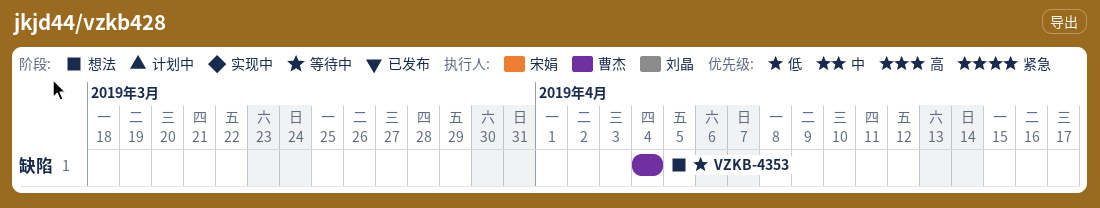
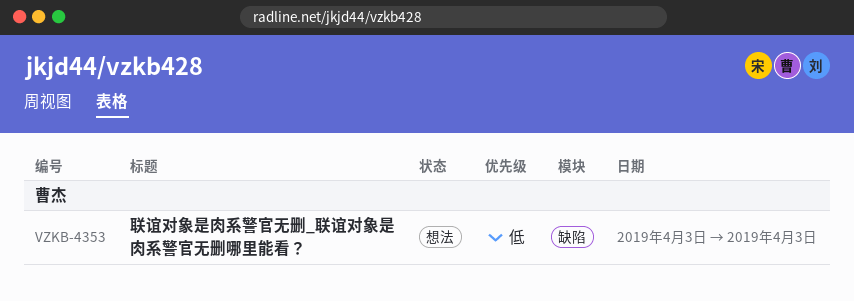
VZKB-4353, start: Apr 4 -> Apr 3
VZKB-4353, due: Apr 4 -> Apr 3

